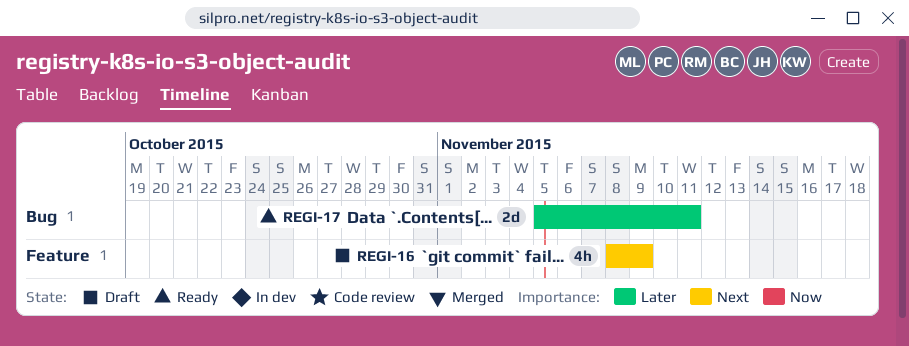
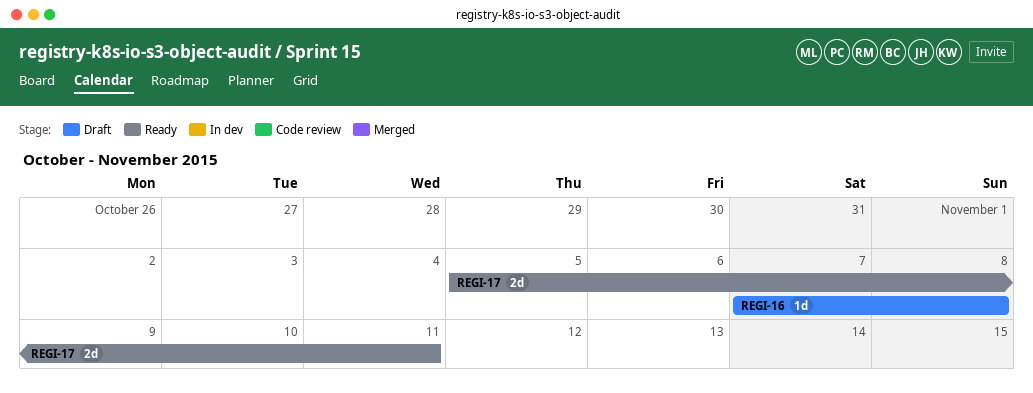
REGI-16, estimate: 4h -> 1d
REGI-16, start: Nov 8 -> Nov 7
REGI-16, due: Nov 9 -> Nov 8

